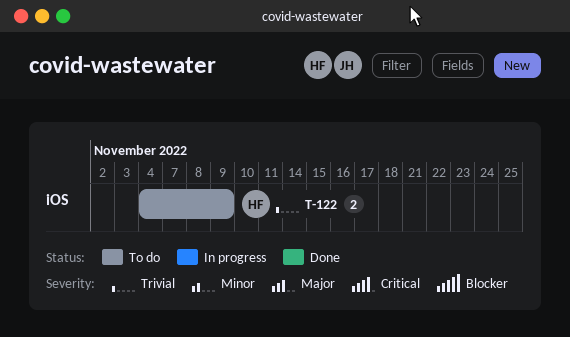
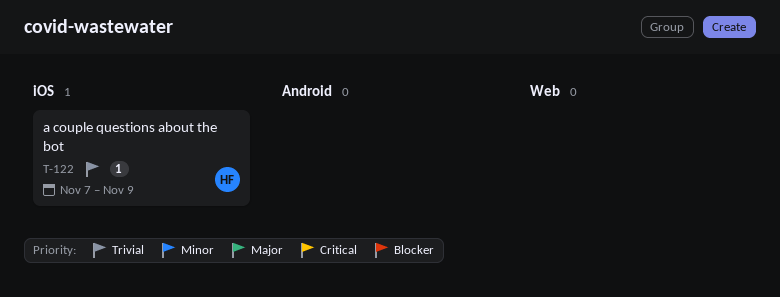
T-122, estimate: 2 -> 1
T-122, start: Nov 4 -> Nov 7

